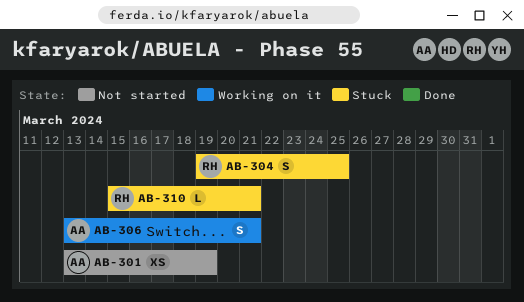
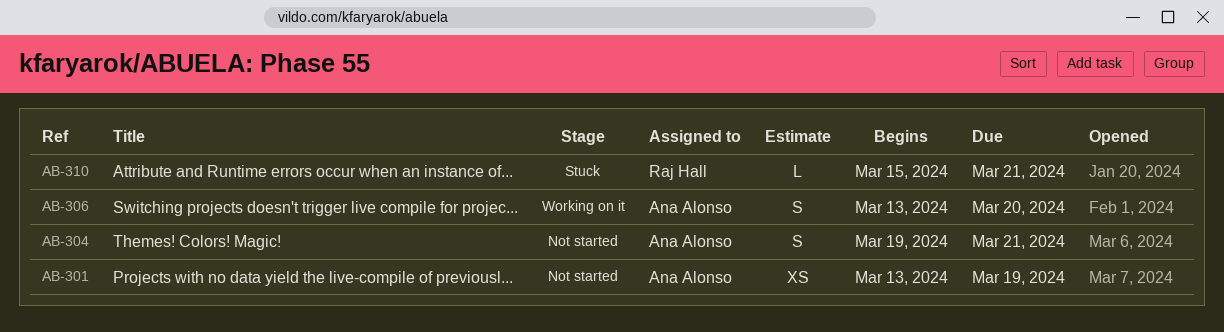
AB-304, status: Stuck -> Not started
AB-304, owner: Raj Hall -> Ana Alonso
AB-304, due: Mar 25 -> Mar 21
AB-306, due: Mar 21 -> Mar 20

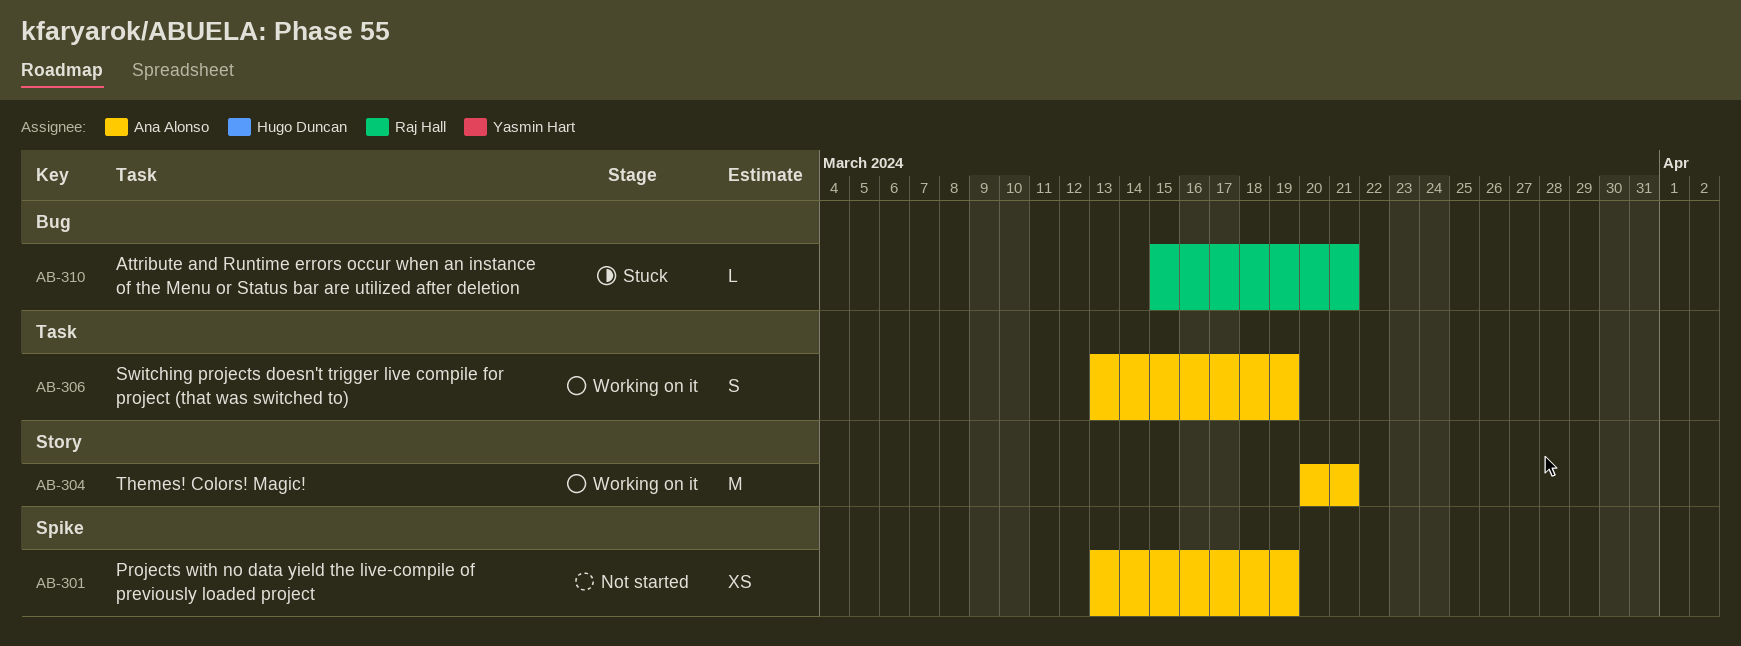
AB-304, status: Not started -> Working on it
AB-304, estimate: S -> M
AB-304, start: Mar 19 -> Mar 20
AB-306, due: Mar 20 -> Mar 19

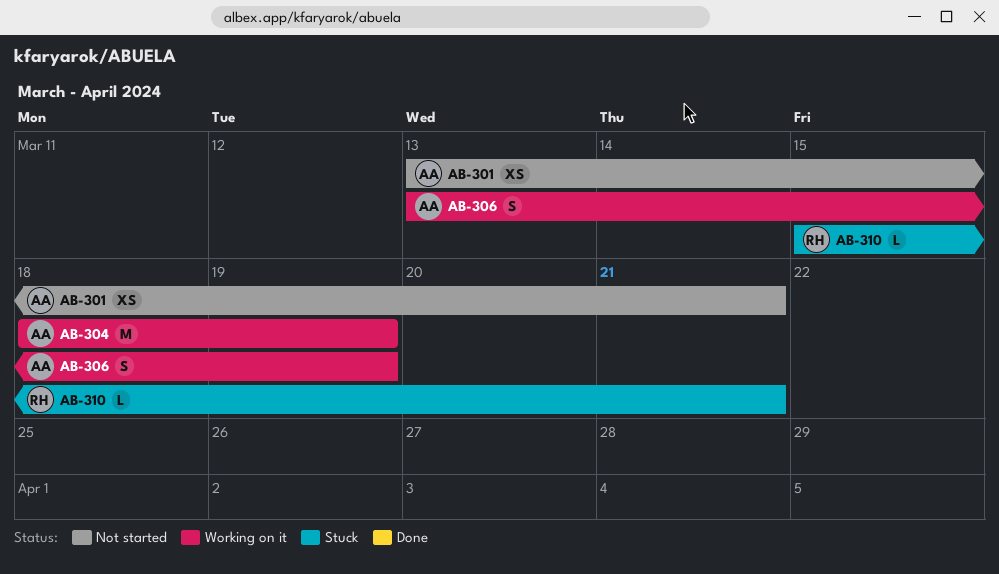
AB-301, due: Mar 19 -> Mar 21
AB-304, start: Mar 20 -> Mar 18
AB-304, due: Mar 21 -> Mar 19

